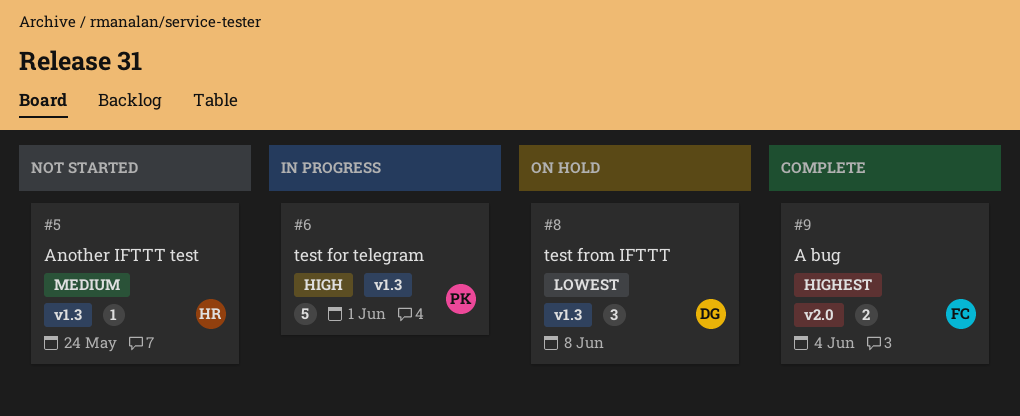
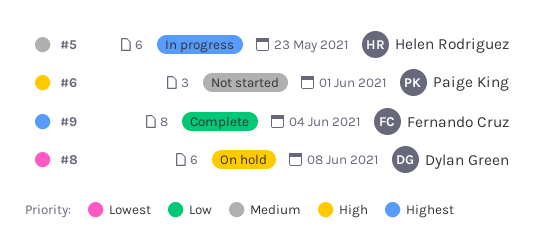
#5, status: Not started -> In progress
#5, due: May 24 -> May 23
#6, status: In progress -> Not started

